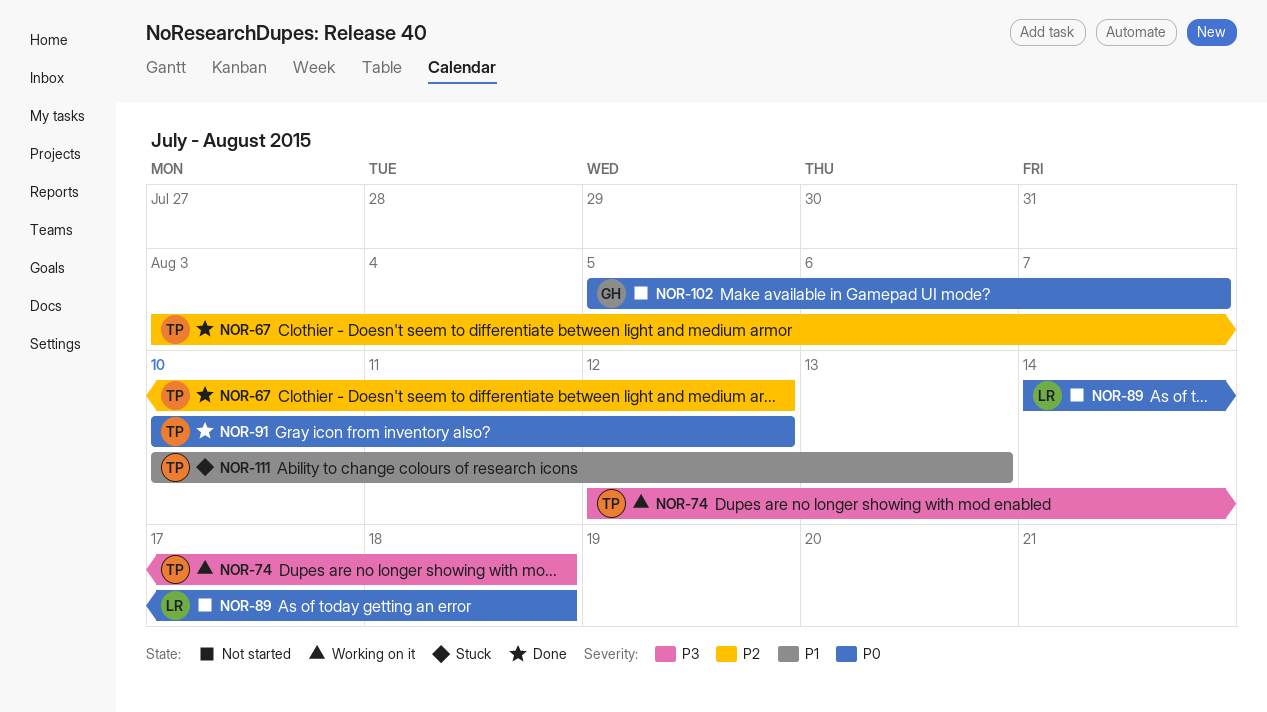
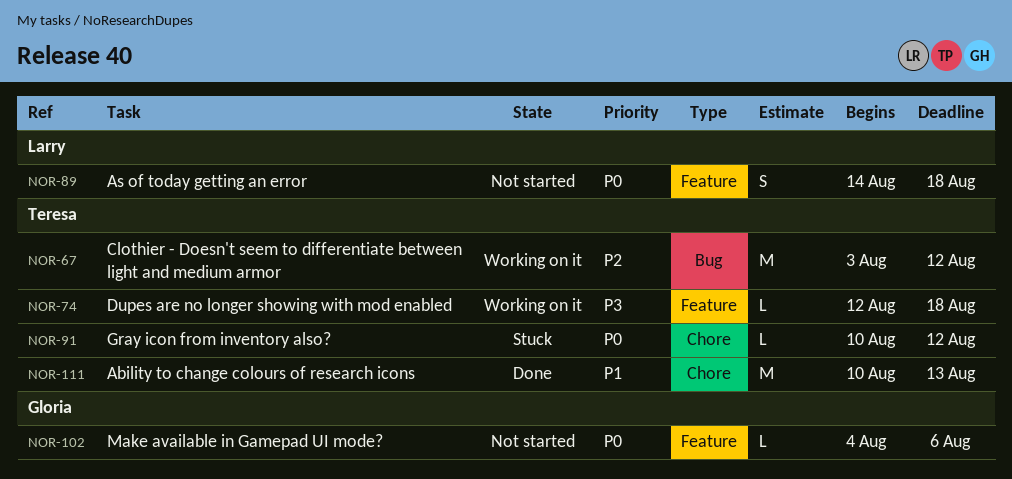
NOR-67, status: Done -> Working on it
NOR-91, status: Done -> Stuck
NOR-102, start: Aug 5 -> Aug 4
NOR-102, due: Aug 7 -> Aug 6
NOR-111, status: Stuck -> Done

